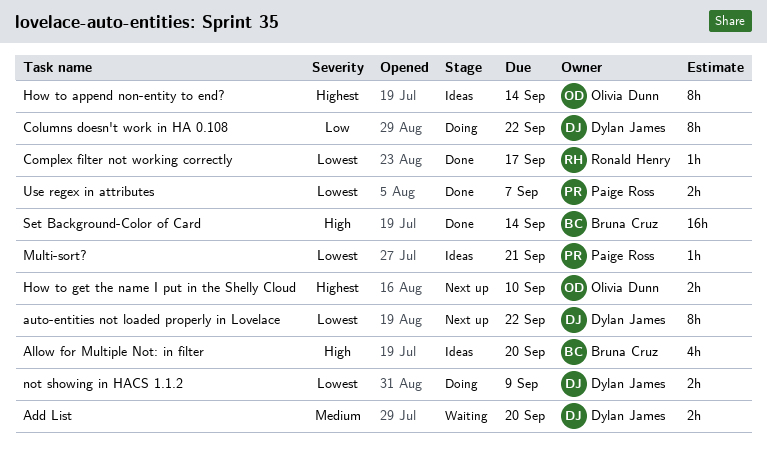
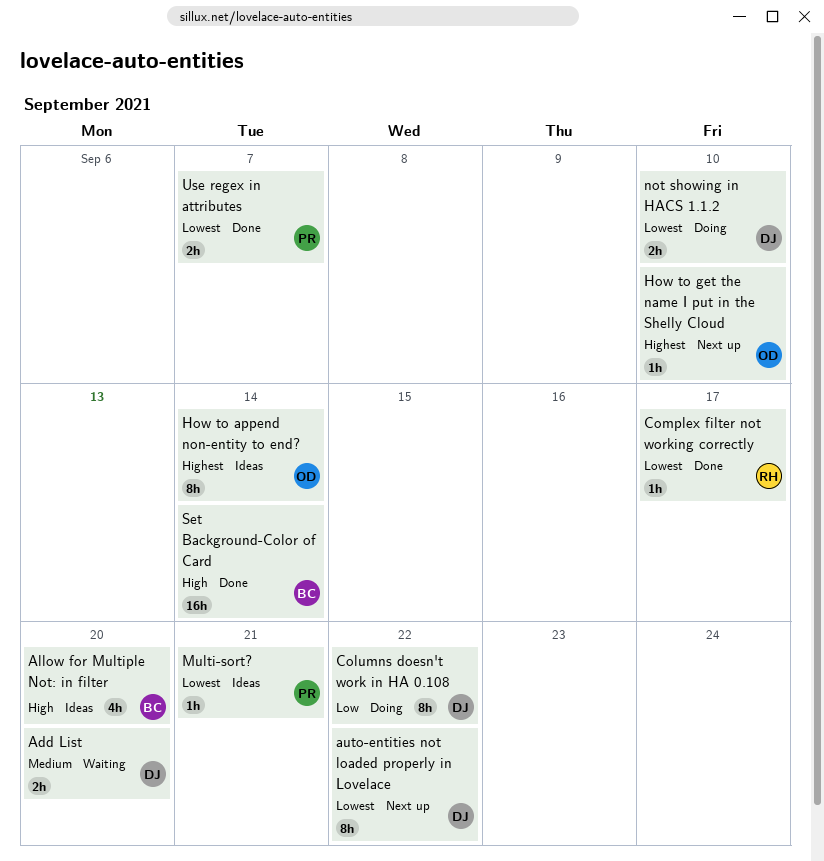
How to get the name I put in the Shelly Cloud, estimate: 2h -> 1h
not showing in HACS 1.1.2, due: Sep 9 -> Sep 10

